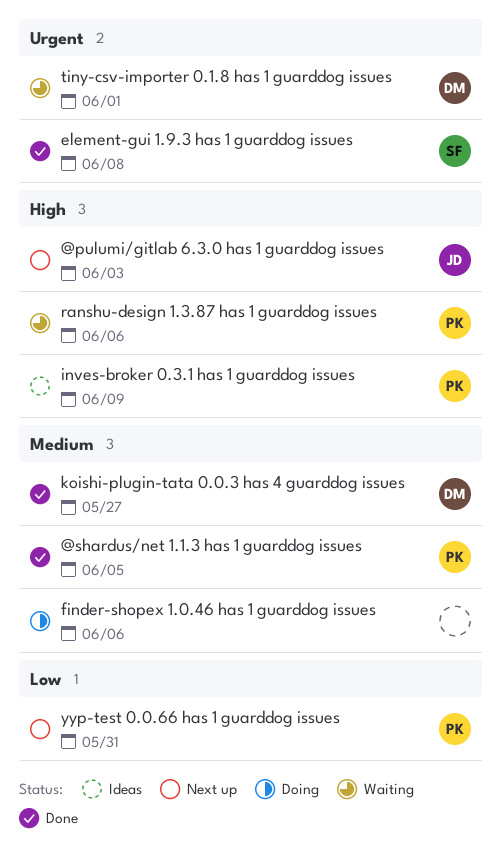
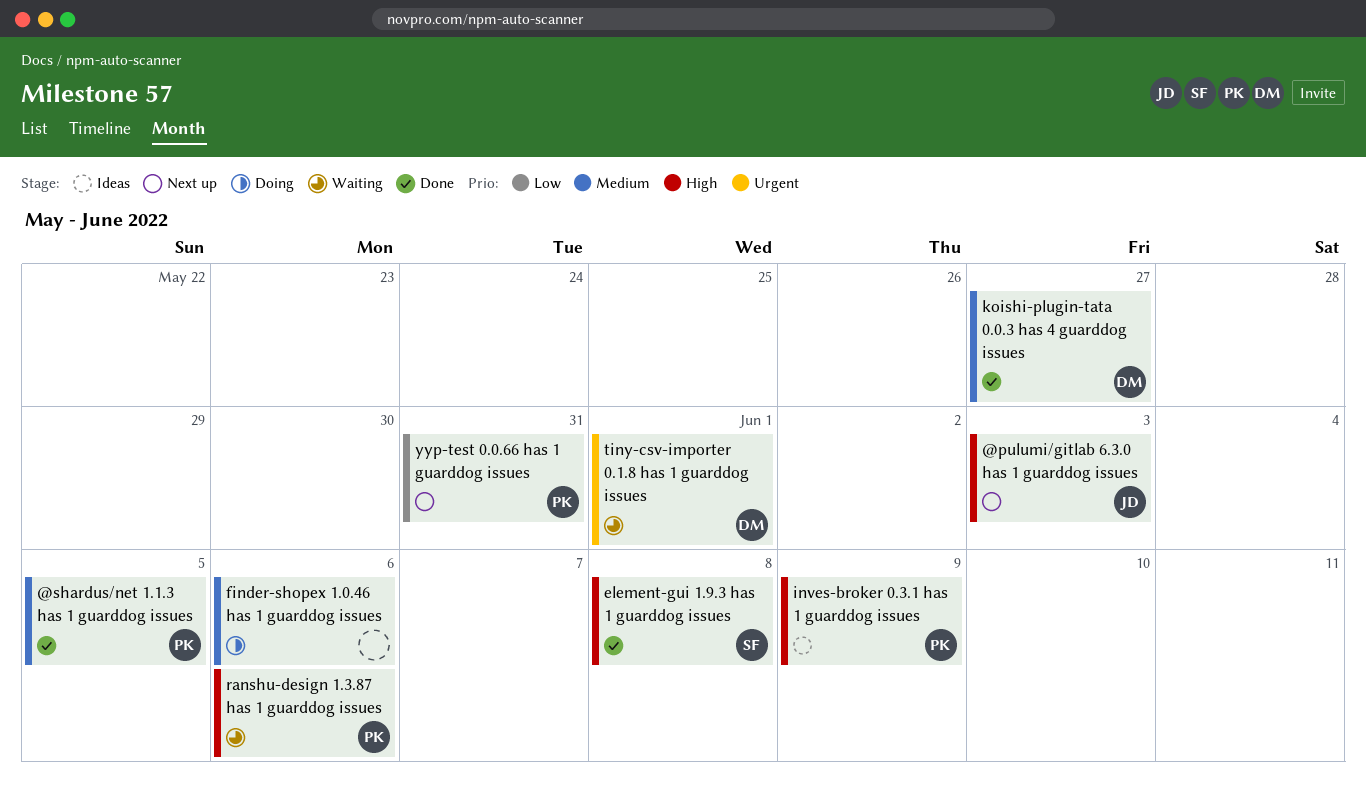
element-gui 1.9.3 has 1 guarddog issues, priority: Urgent -> High

